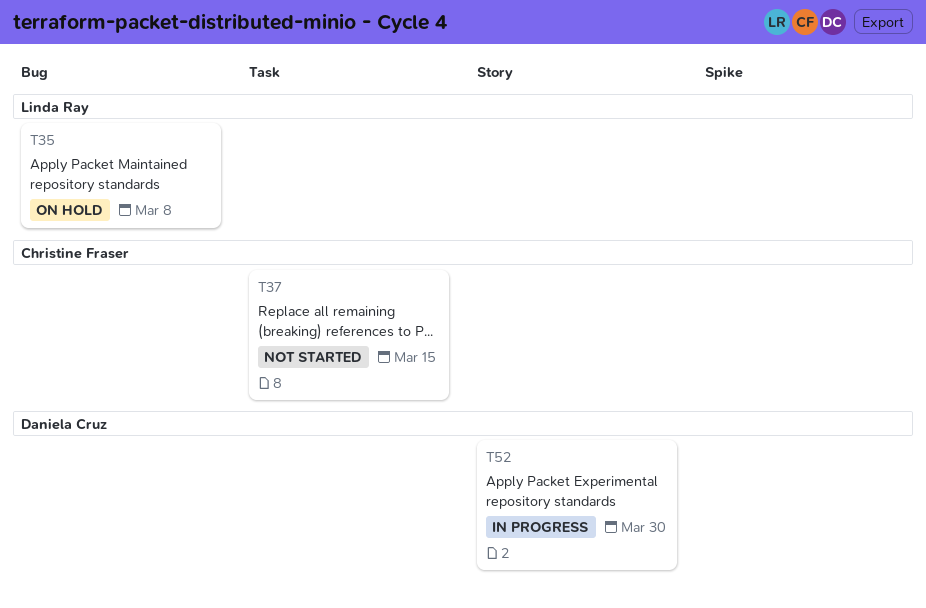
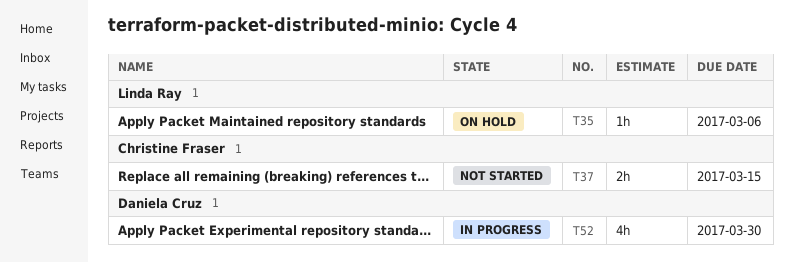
T35, due: Mar 8 -> Mar 6

